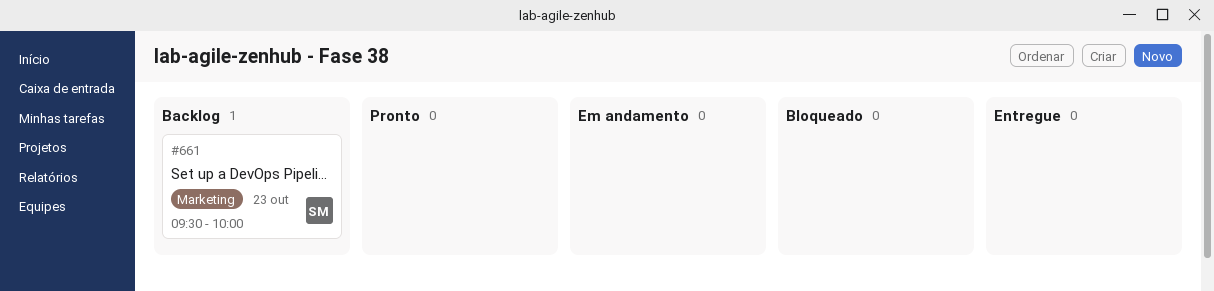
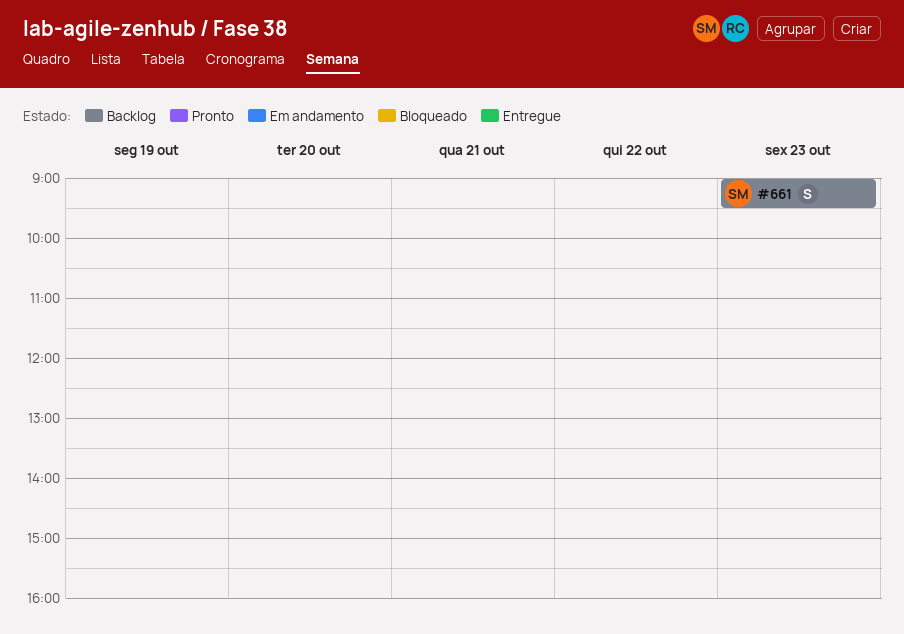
#661, begins: 09:30 -> 09:00
#661, ends: 10:00 -> 09:30

